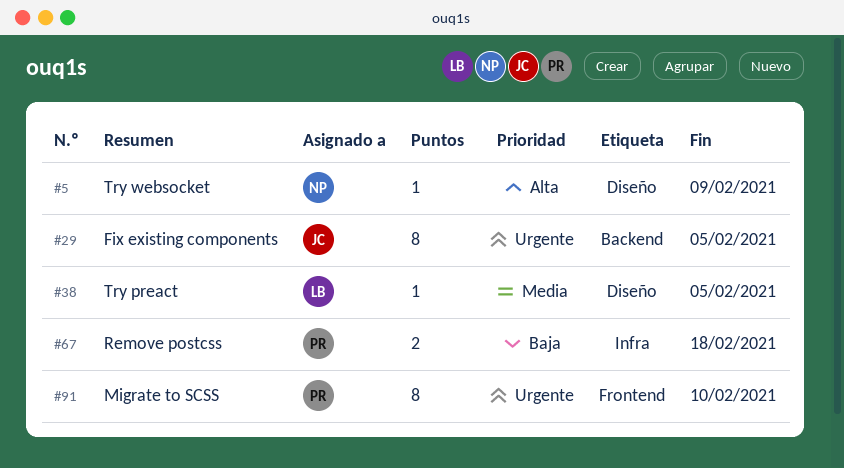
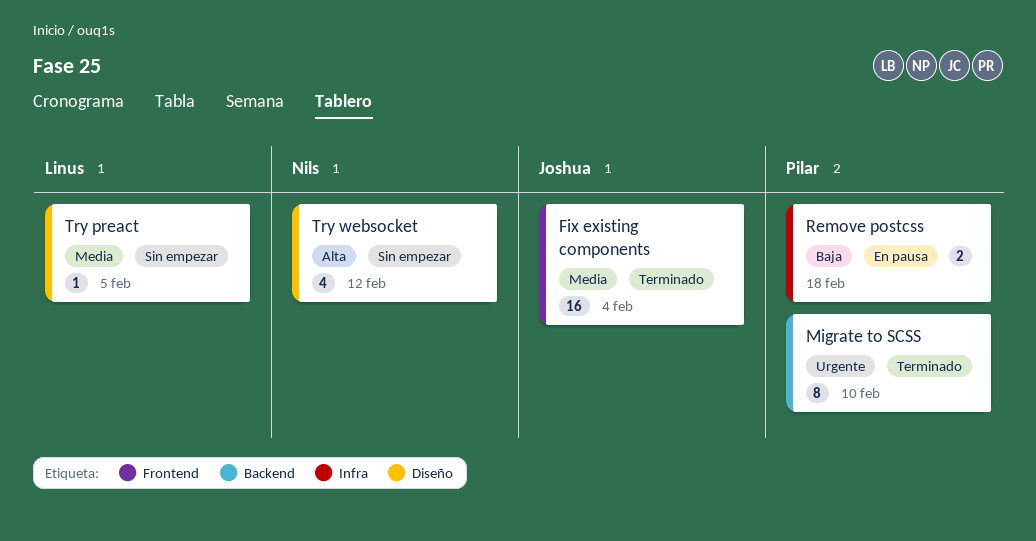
Fix existing components, priority: Urgente -> Media
Fix existing components, label: Backend -> Frontend
Fix existing components, estimate: 8 -> 16
Fix existing components, due: Feb 5 -> Feb 4
Migrate to SCSS, label: Frontend -> Backend
Try websocket, estimate: 1 -> 4
Try websocket, due: Feb 9 -> Feb 12

